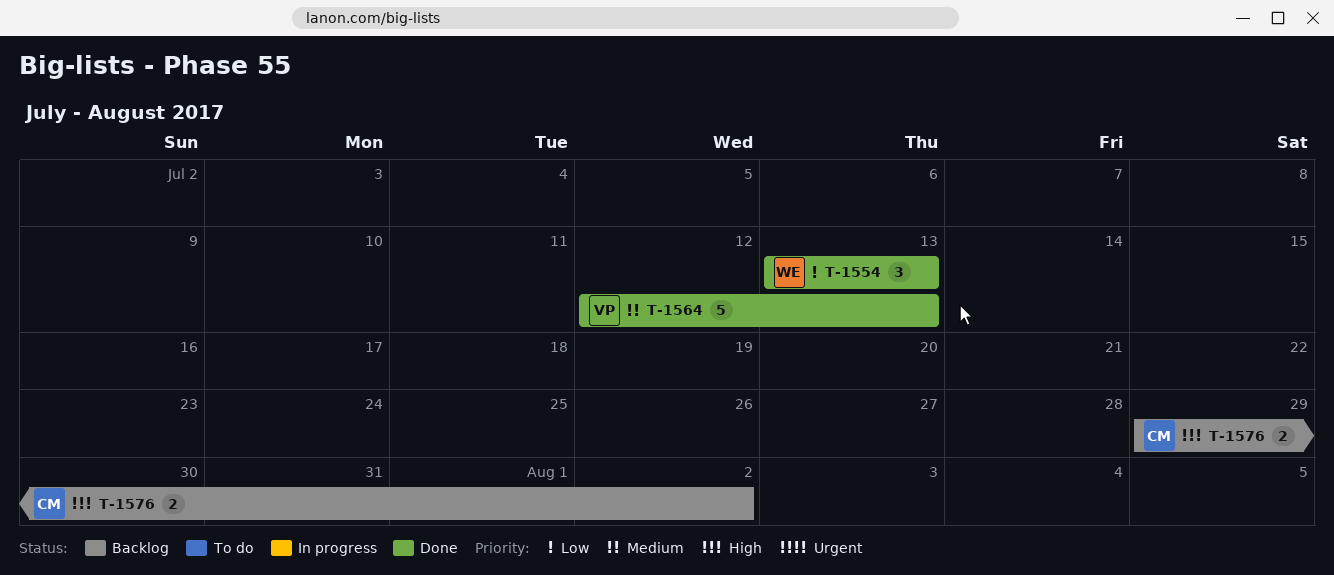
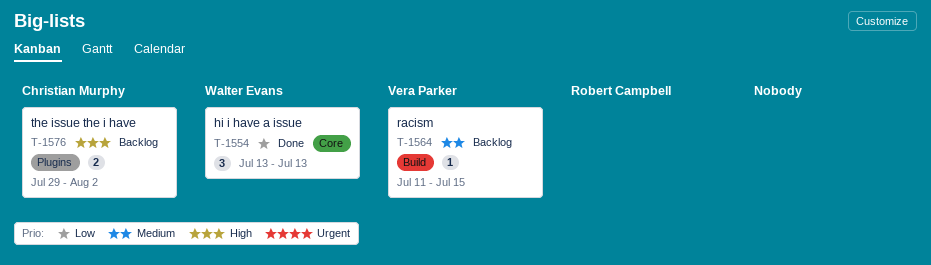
T-1564, status: Done -> Backlog
T-1564, estimate: 5 -> 1
T-1564, start: Jul 12 -> Jul 11
T-1564, due: Jul 13 -> Jul 15

